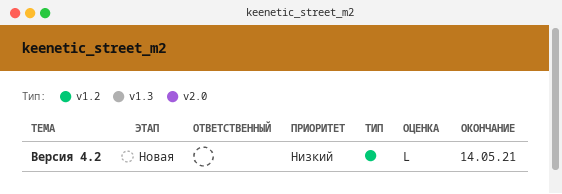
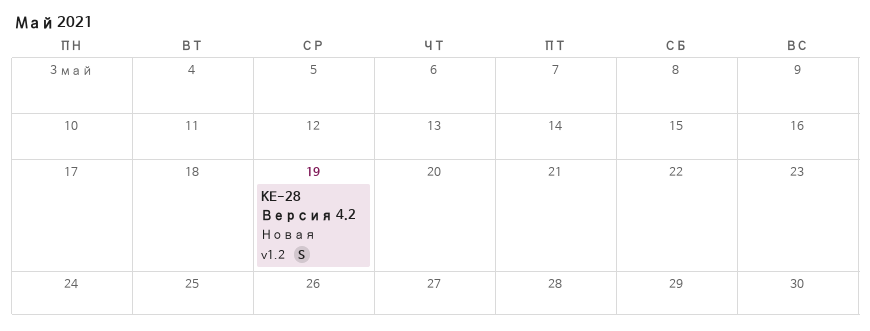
Версия 4.2, estimate: L -> S
Версия 4.2, due: May 14 -> May 19

